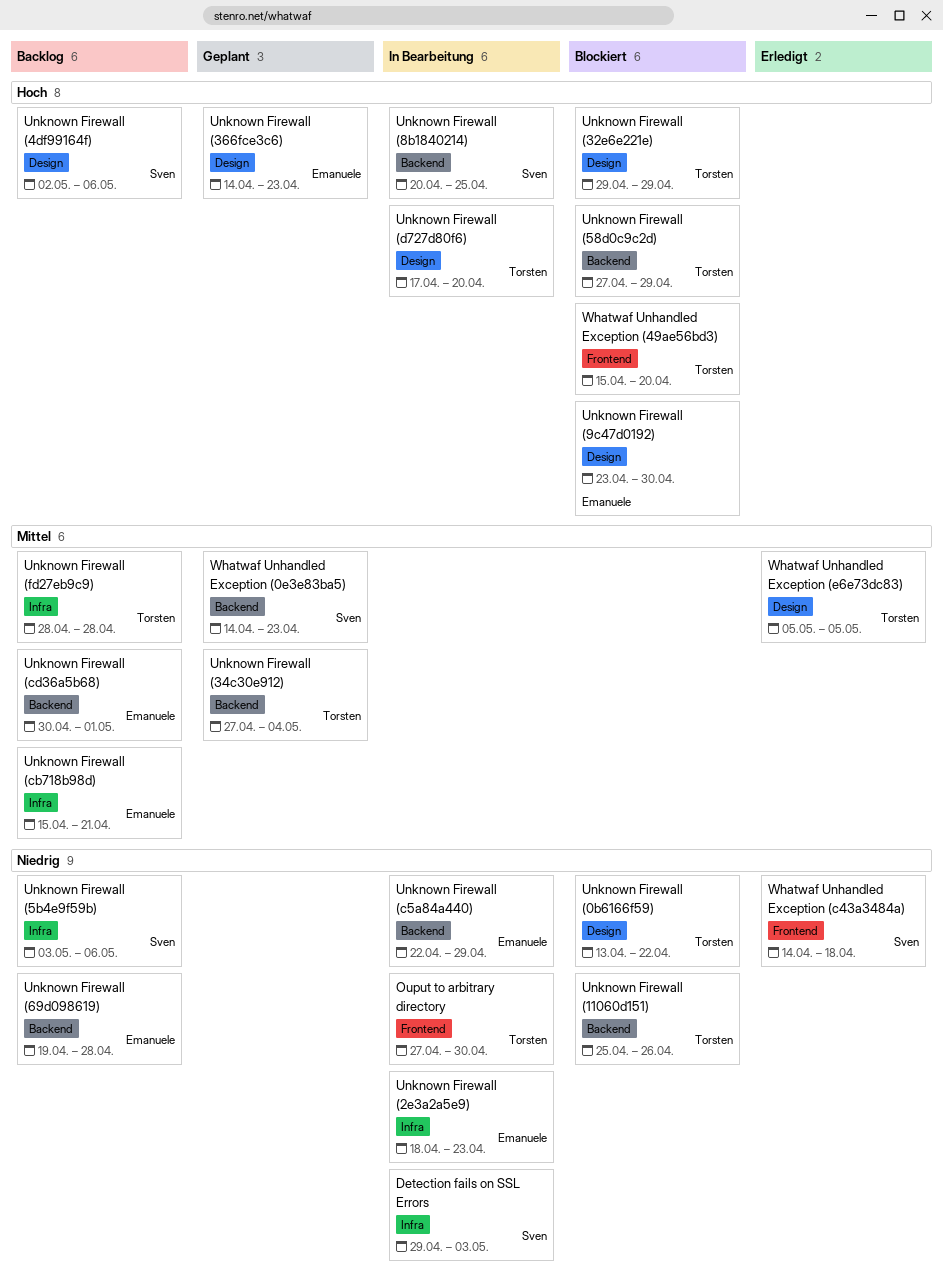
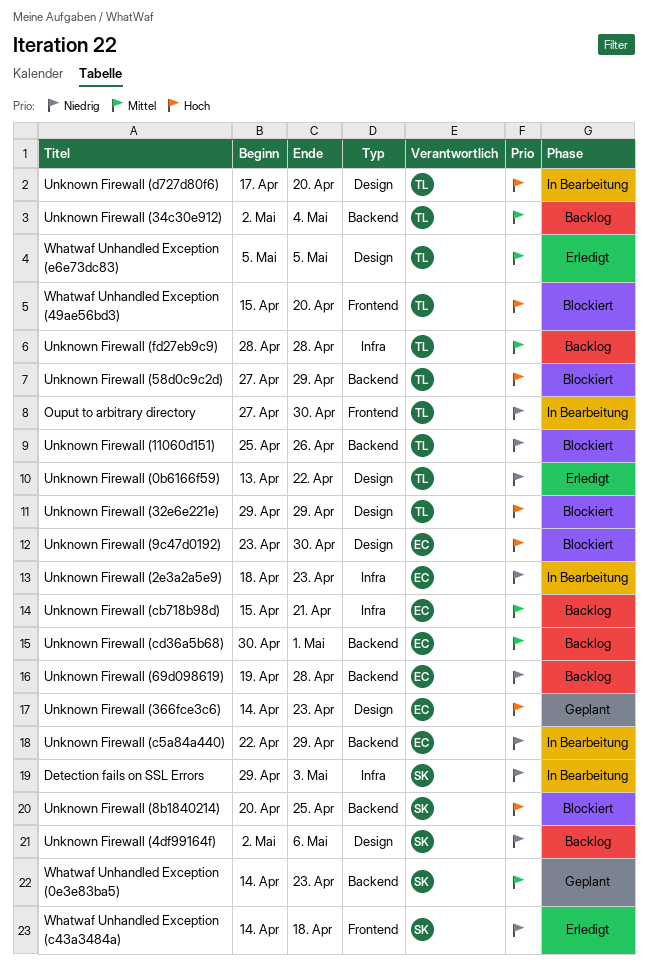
Unknown Firewall (0b6166f59), status: Blockiert -> Erledigt
Unknown Firewall (34c30e912), status: Geplant -> Backlog
Unknown Firewall (34c30e912), start: Apr 27 -> May 2
Unknown Firewall (4df99164f), priority: Hoch -> Niedrig
Unknown Firewall (5b4e9f59b): present -> none
Unknown Firewall (8b1840214), status: In Bearbeitung -> Blockiert

